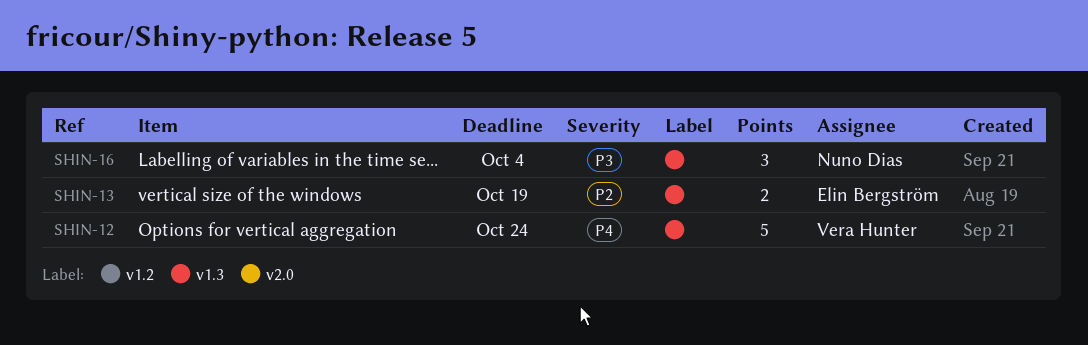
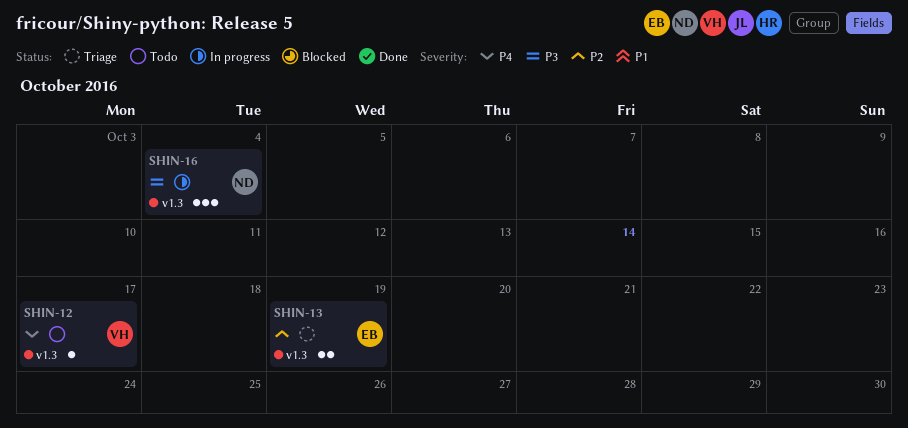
SHIN-12, estimate: 5 -> 1
SHIN-12, due: Oct 24 -> Oct 17

